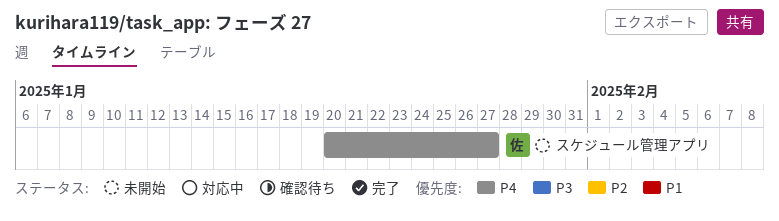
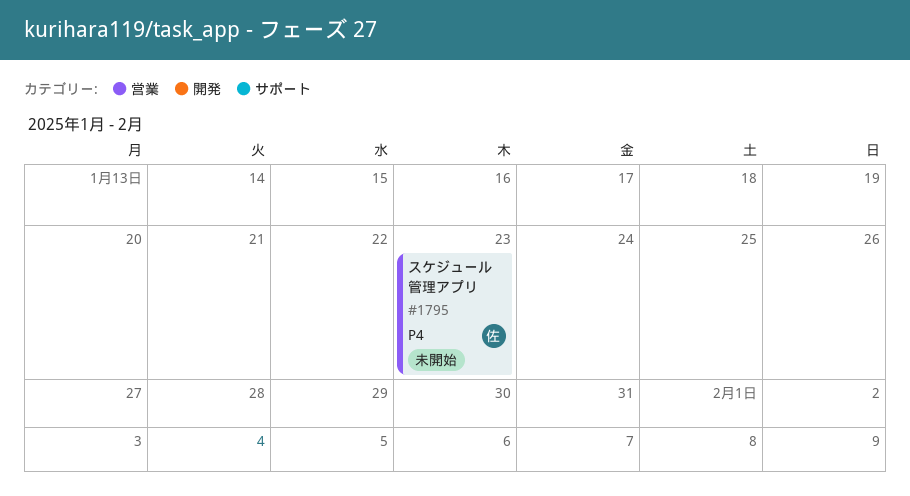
スケジュール管理アプリ, due: Jan 27 -> Jan 23

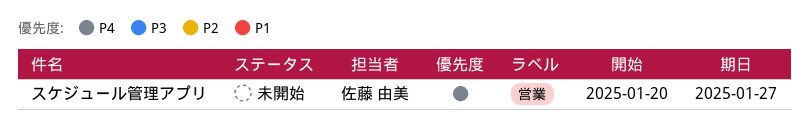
スケジュール管理アプリ, due: Jan 23 -> Jan 27

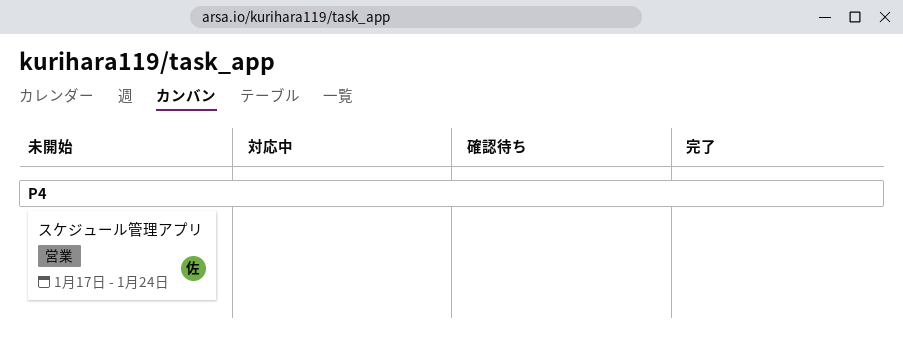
スケジュール管理アプリ, start: Jan 20 -> Jan 17
スケジュール管理アプリ, due: Jan 27 -> Jan 24

